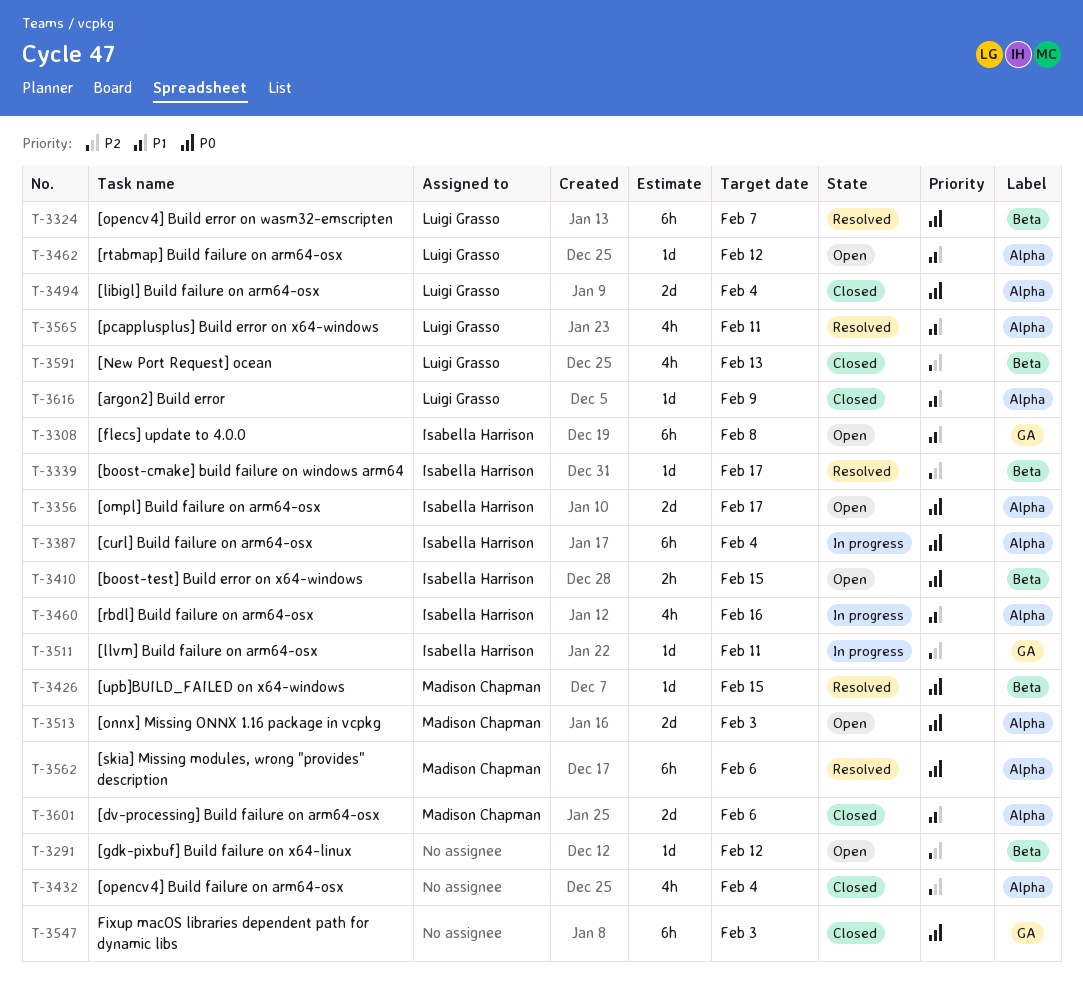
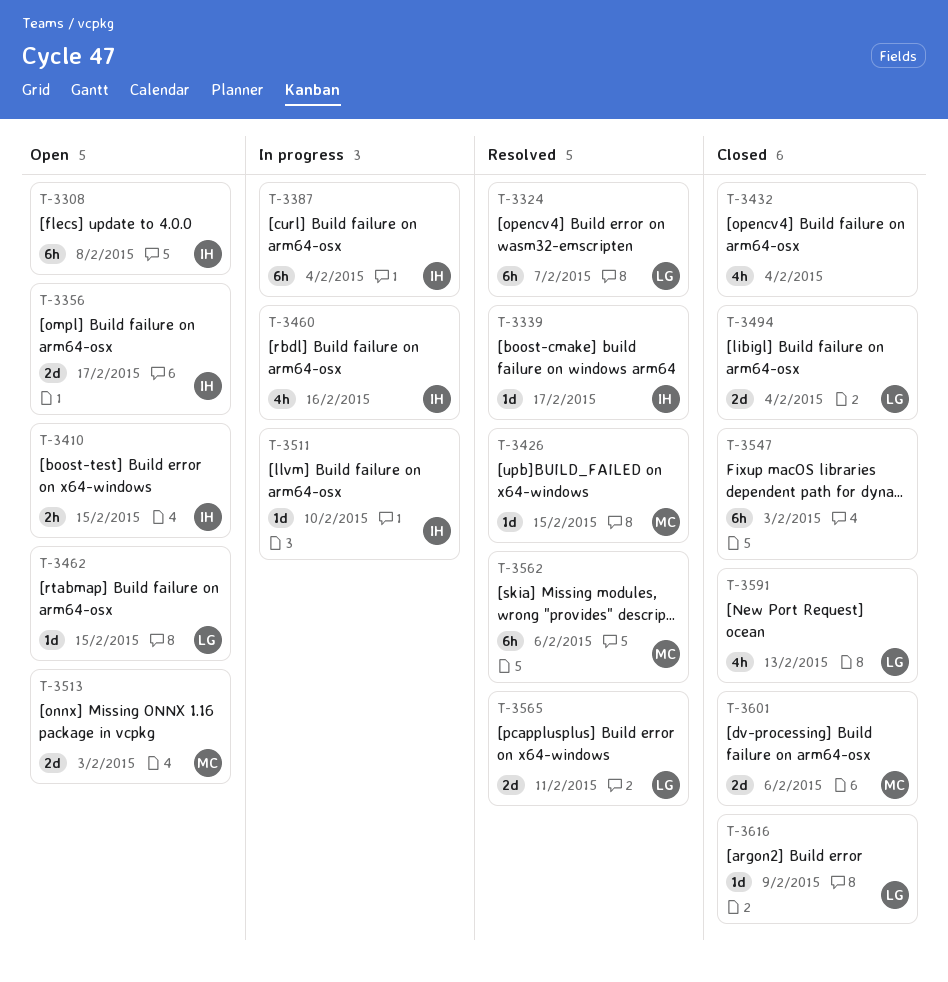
T-3291: present -> none
T-3462, due: Feb 12 -> Feb 15
T-3511, due: Feb 11 -> Feb 10
T-3565, estimate: 4h -> 2d

